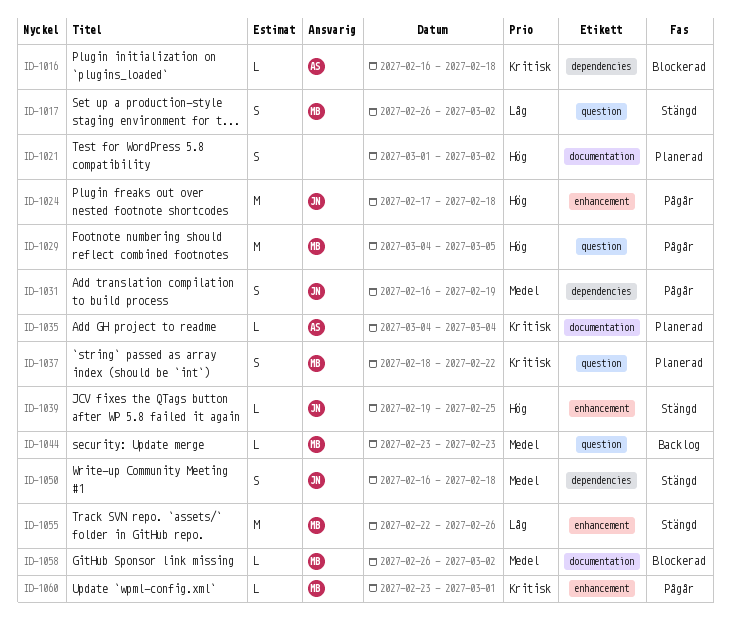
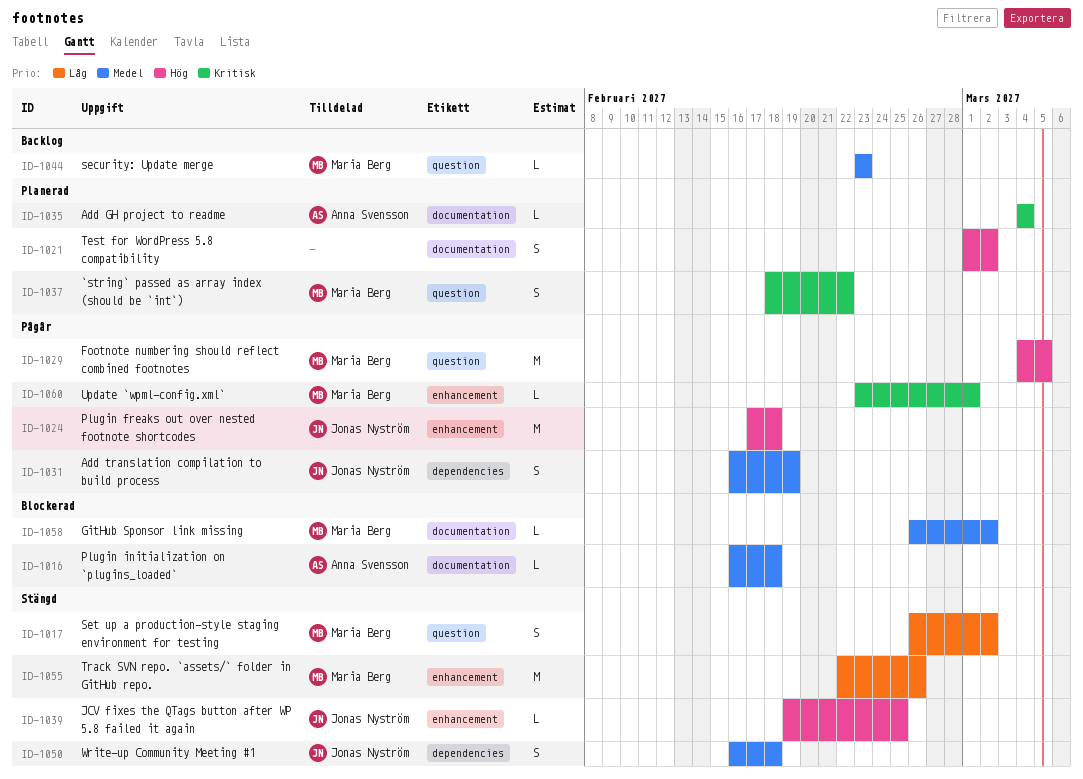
ID-1016, priority: Kritisk -> Medel
ID-1016, label: dependencies -> documentation

